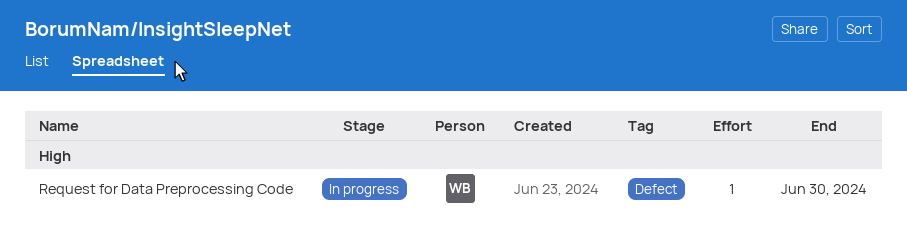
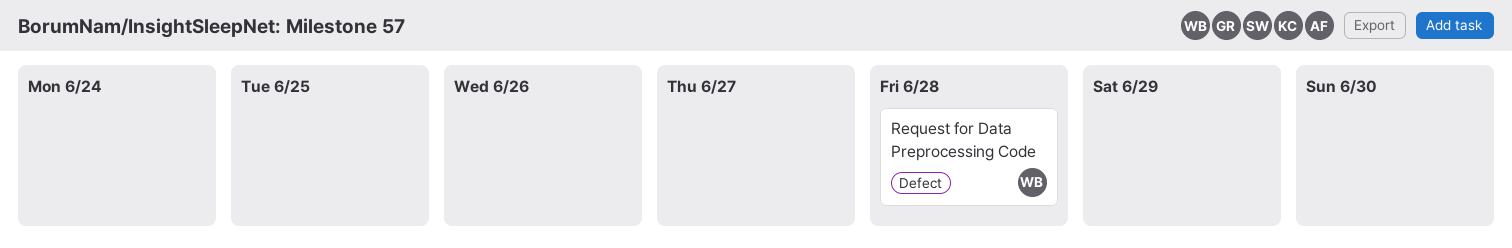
Request for Data Preprocessing Code, due: Jun 30 -> Jun 28

